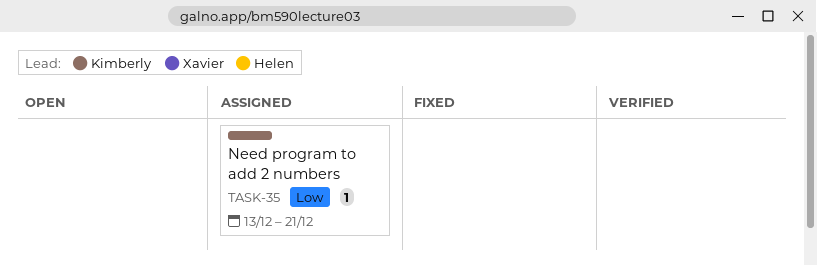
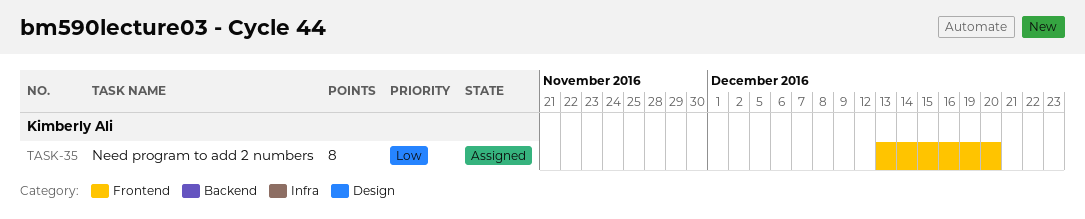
TASK-35, estimate: 1 -> 8
TASK-35, due: Dec 21 -> Dec 20

